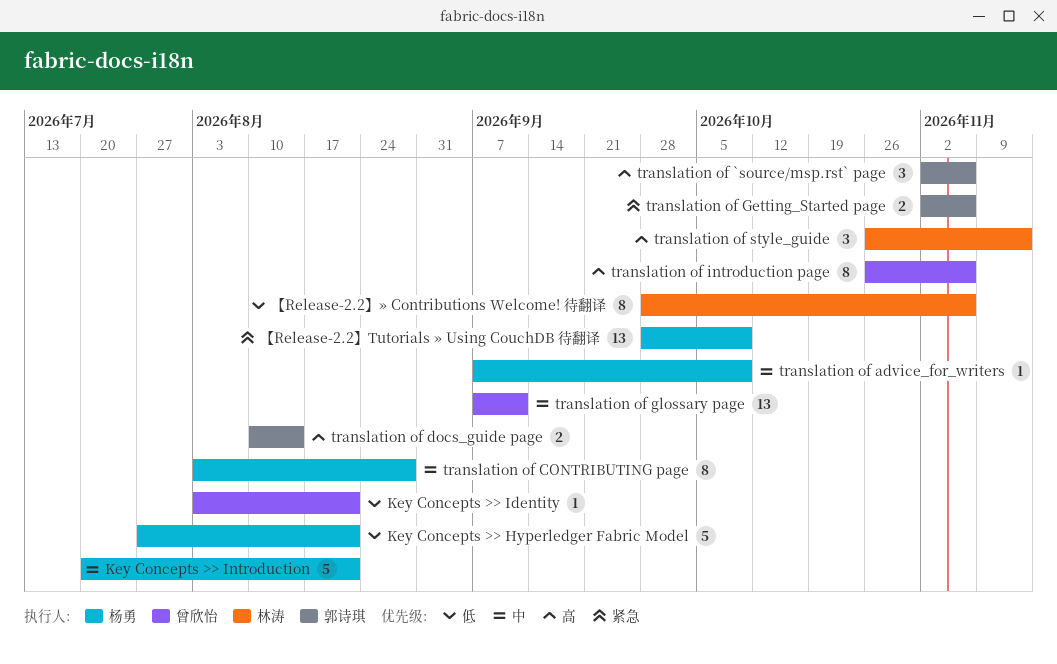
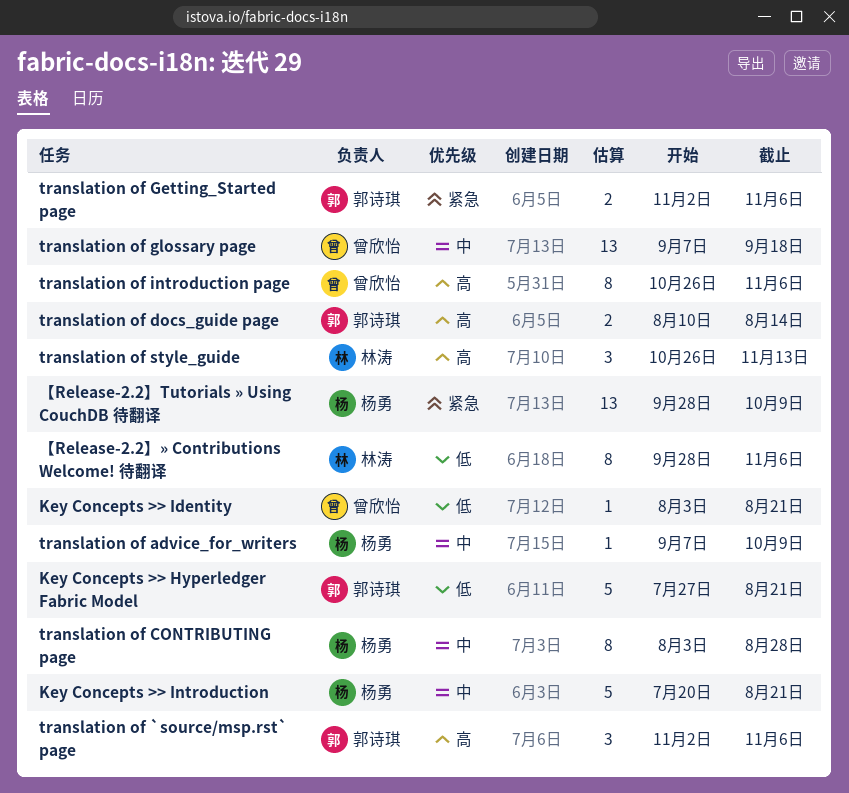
Key Concepts >> Hyperledger Fabric Model, owner: 杨勇 -> 郭诗琪
translation of glossary page, due: Sep 11 -> Sep 18

